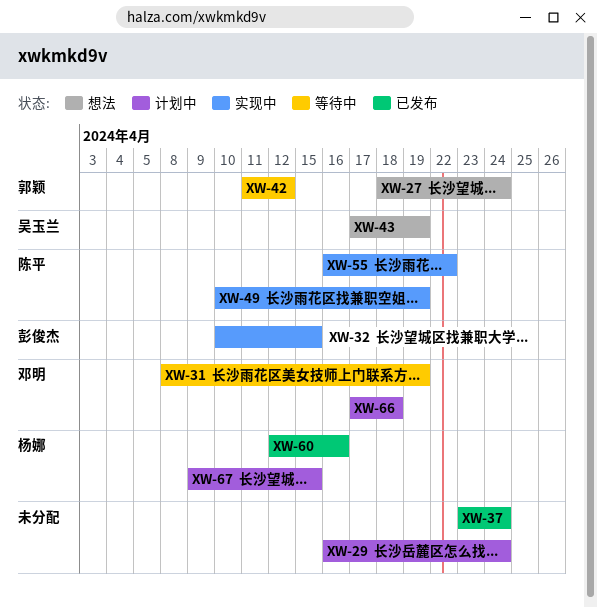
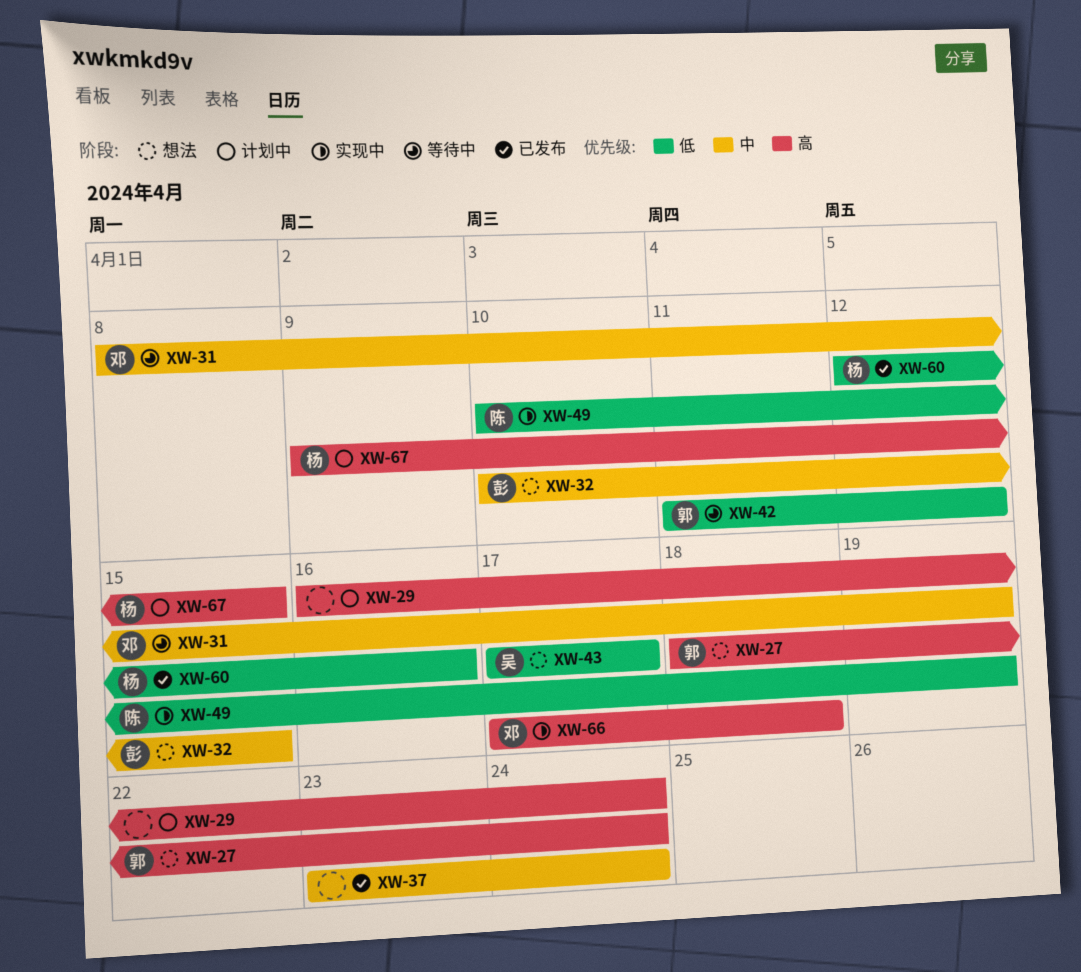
XW-32, status: 实现中 -> 想法
XW-43, due: Apr 19 -> Apr 17
XW-55: present -> none
XW-66, status: 计划中 -> 实现中

